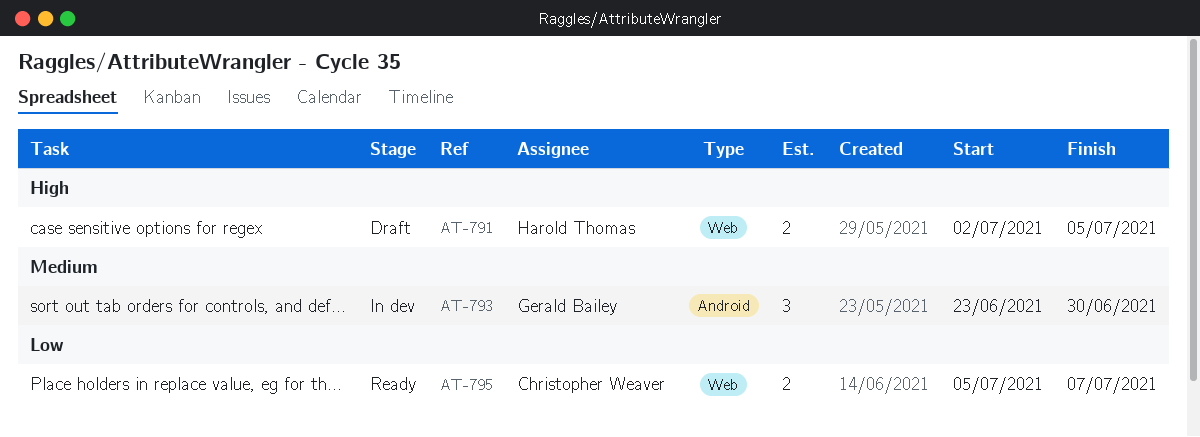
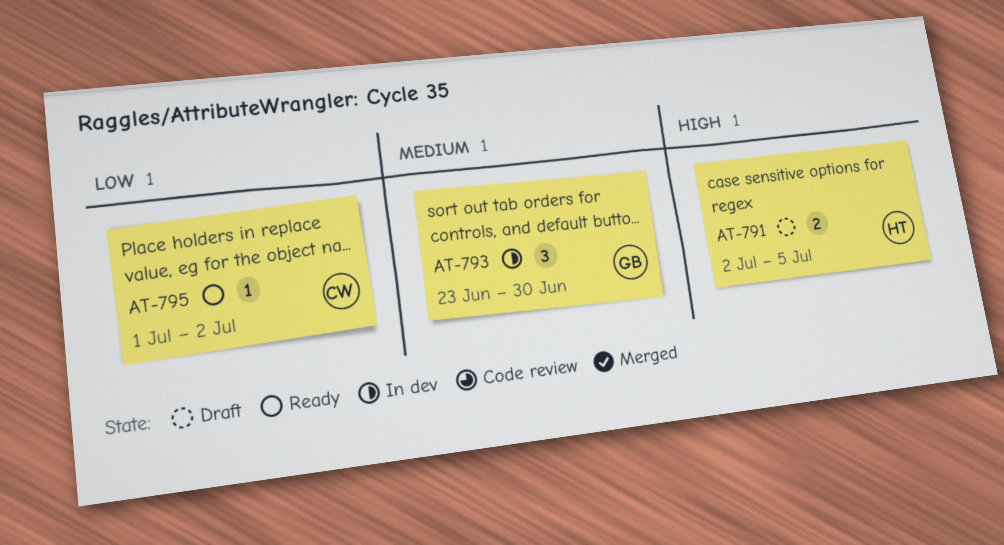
AT-795, estimate: 2 -> 1
AT-795, start: Jul 5 -> Jul 1
AT-795, due: Jul 7 -> Jul 2

